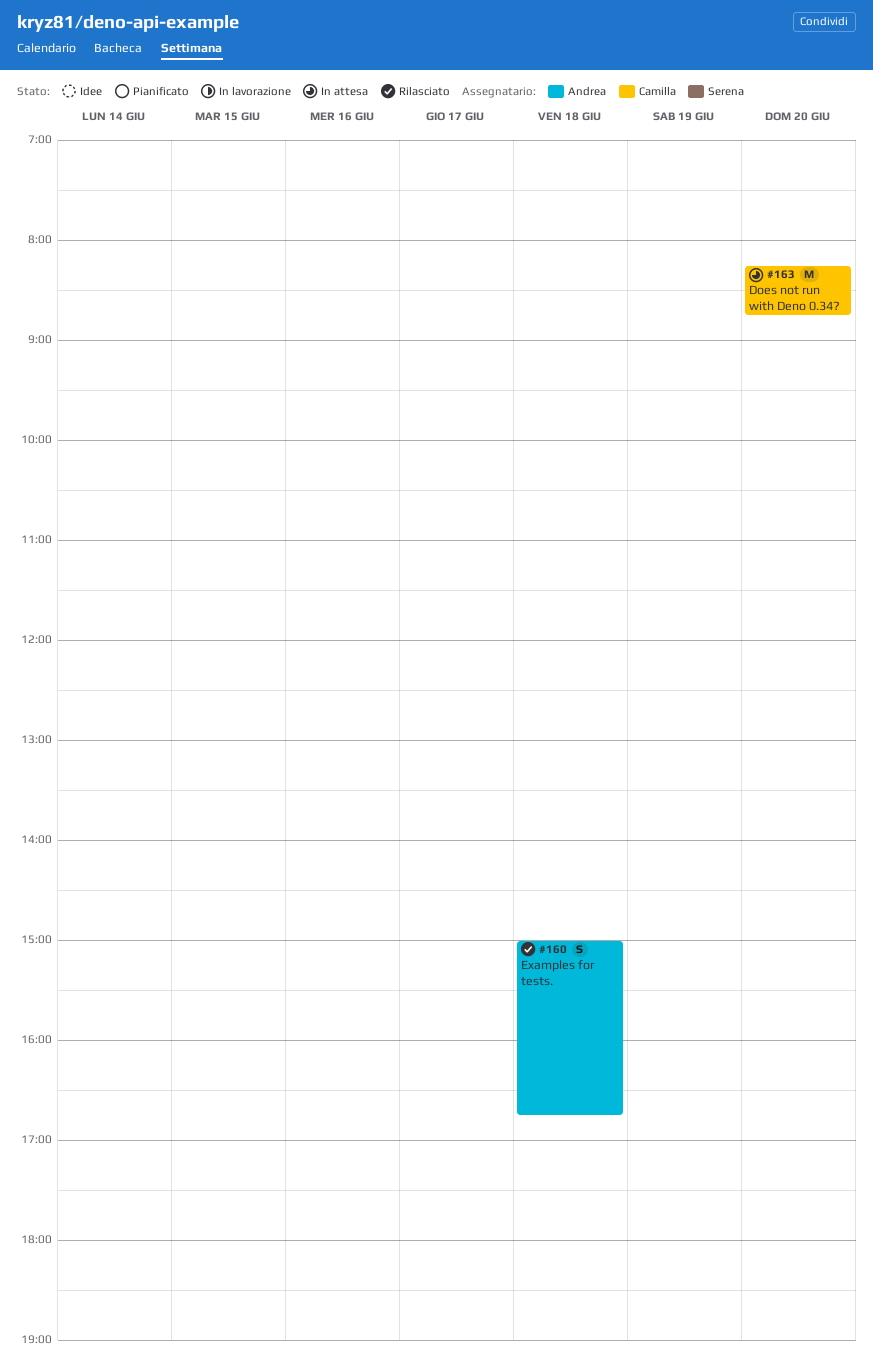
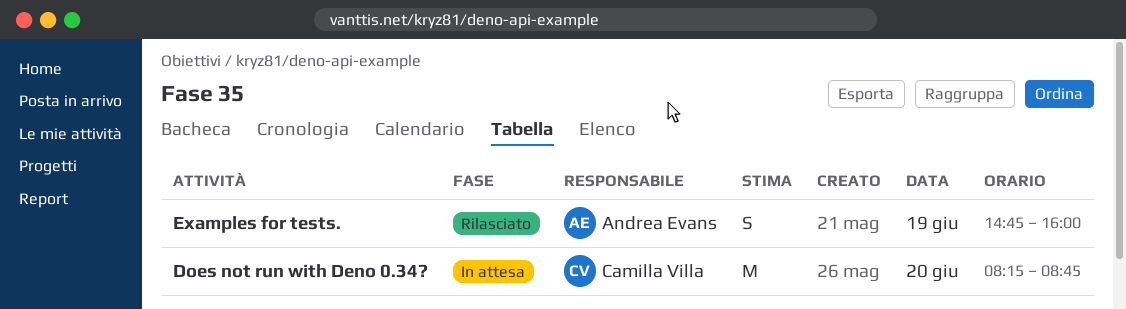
Examples for tests., day: Jun 18 -> Jun 19
Examples for tests., begins: 15:00 -> 14:45
Examples for tests., ends: 16:45 -> 16:00

